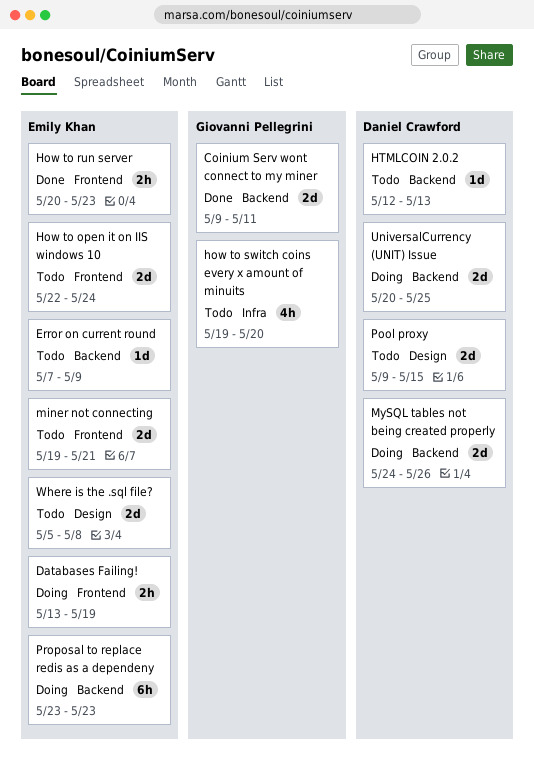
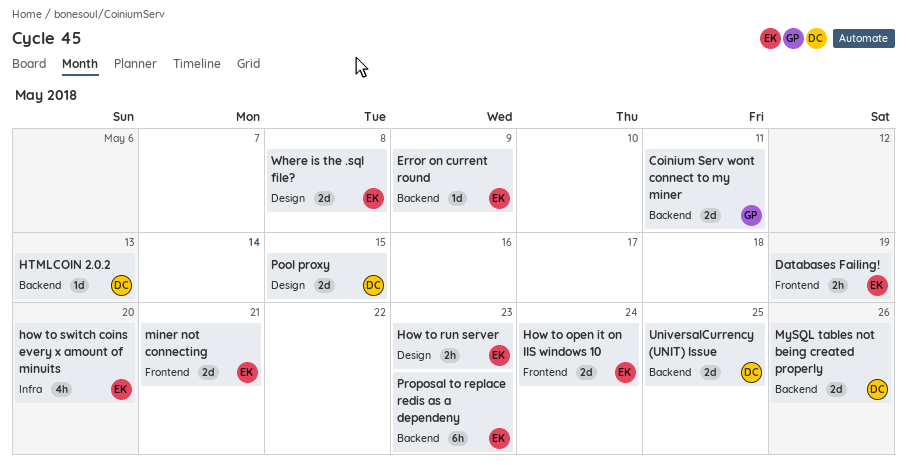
How to run server, label: Frontend -> Design
how to switch coins every x amount of minuits, owner: Giovanni Pellegrini -> Emily Khan

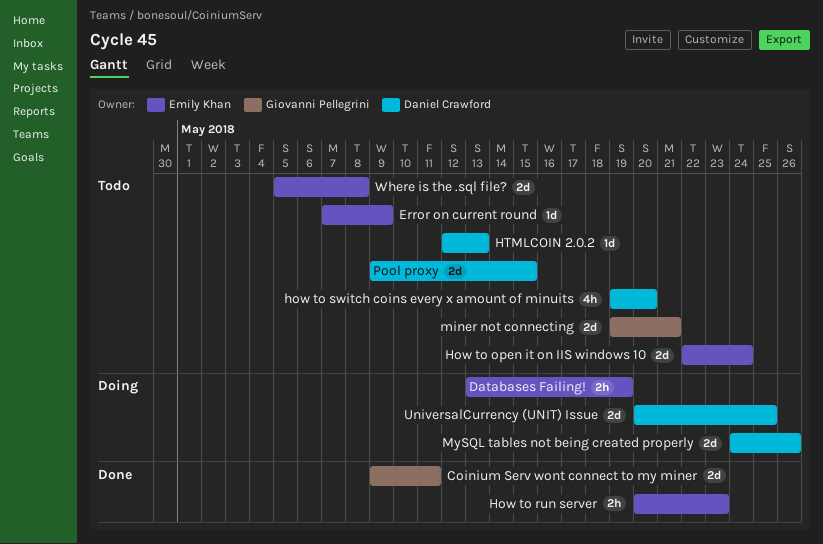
how to switch coins every x amount of minuits, owner: Emily Khan -> Daniel Crawford
miner not connecting, owner: Emily Khan -> Giovanni Pellegrini
Proposal to replace redis as a dependeny: present -> none

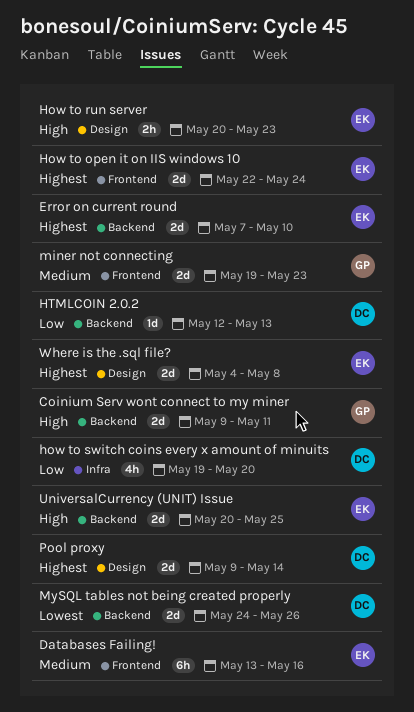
Databases Failing!, estimate: 2h -> 6h
Databases Failing!, due: May 19 -> May 16
Error on current round, estimate: 1d -> 2d
Error on current round, due: May 9 -> May 10
miner not connecting, due: May 21 -> May 23
Pool proxy, due: May 15 -> May 14
UniversalCurrency (UNIT) Issue, owner: Daniel Crawford -> Emily Khan
Where is the .sql file?, start: May 5 -> May 4

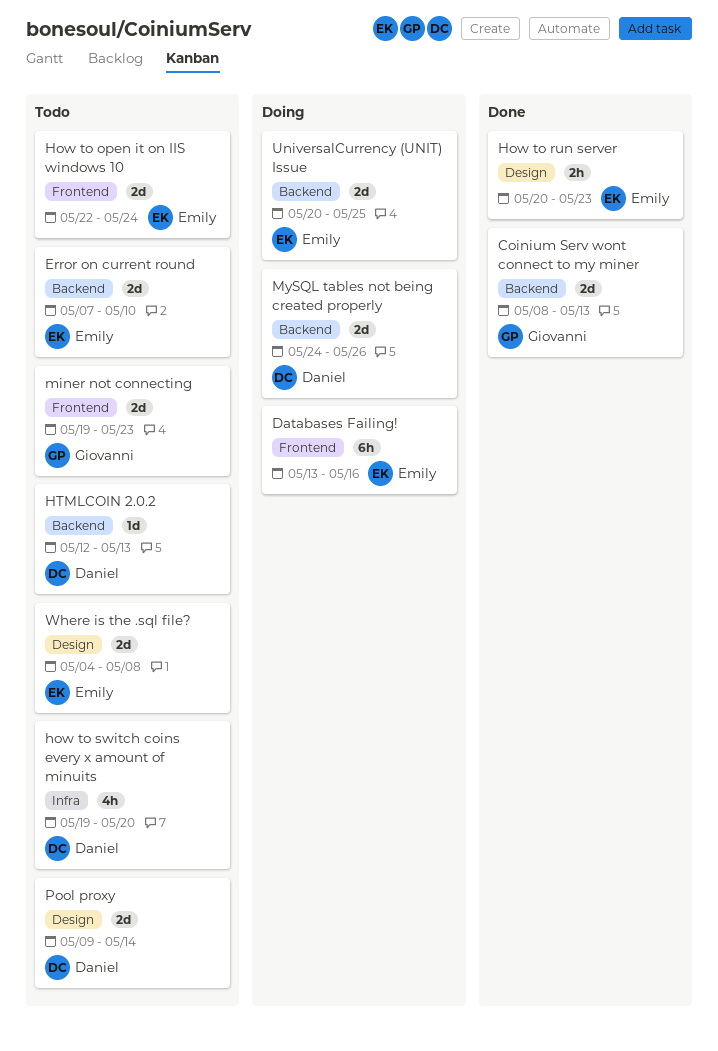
Coinium Serv wont connect to my miner, start: May 9 -> May 8
Coinium Serv wont connect to my miner, due: May 11 -> May 13

